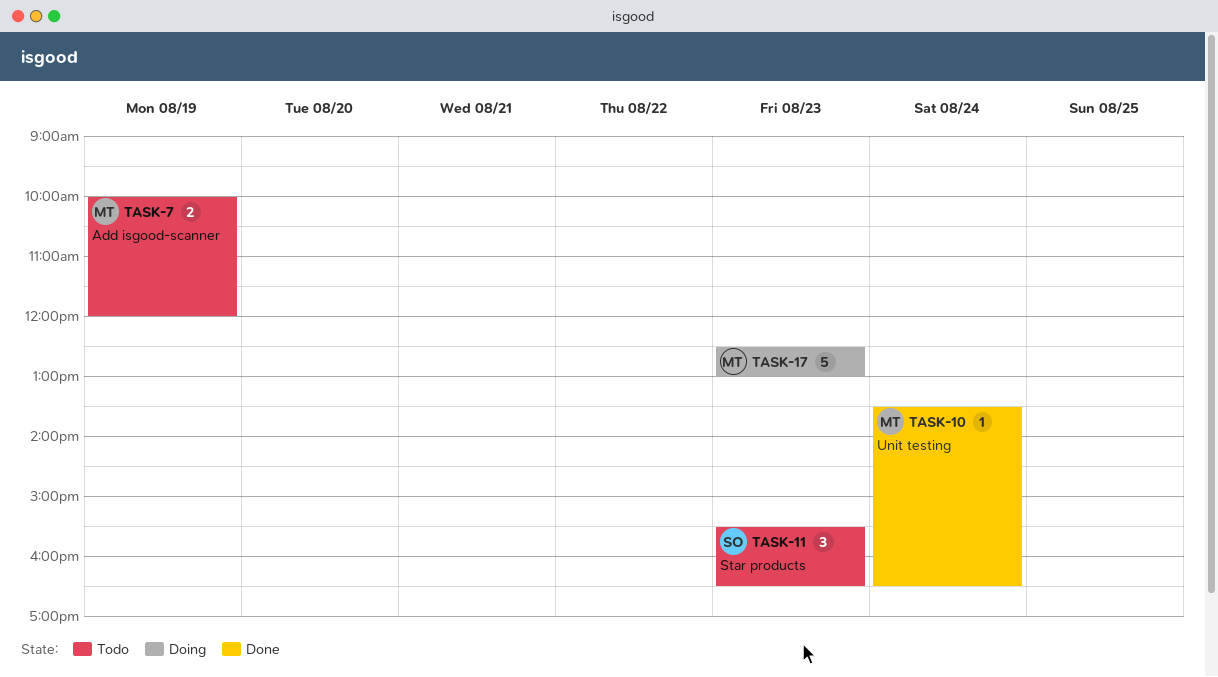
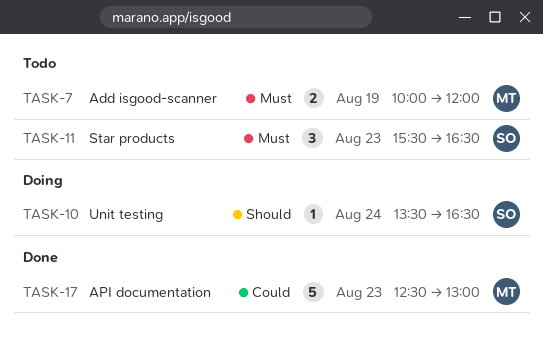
TASK-10, status: Done -> Doing
TASK-10, owner: MT -> SO
TASK-17, status: Doing -> Done

